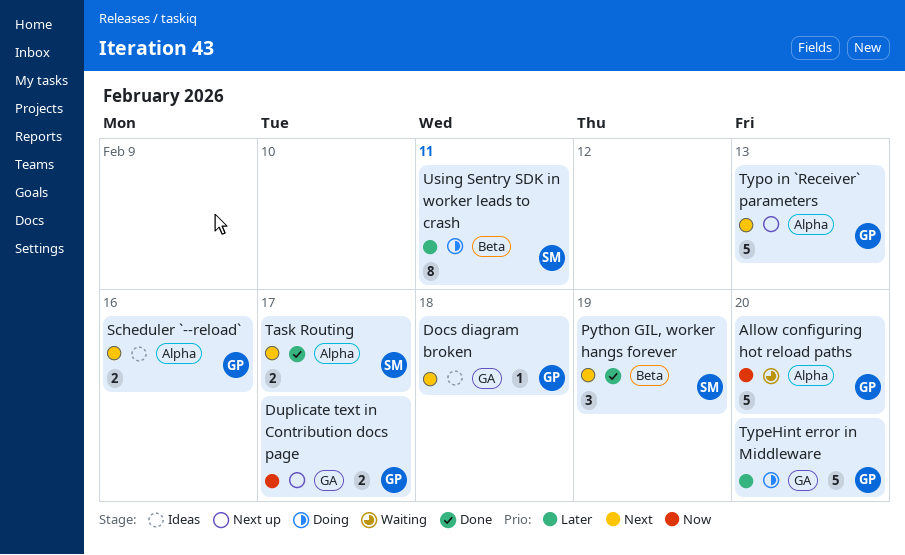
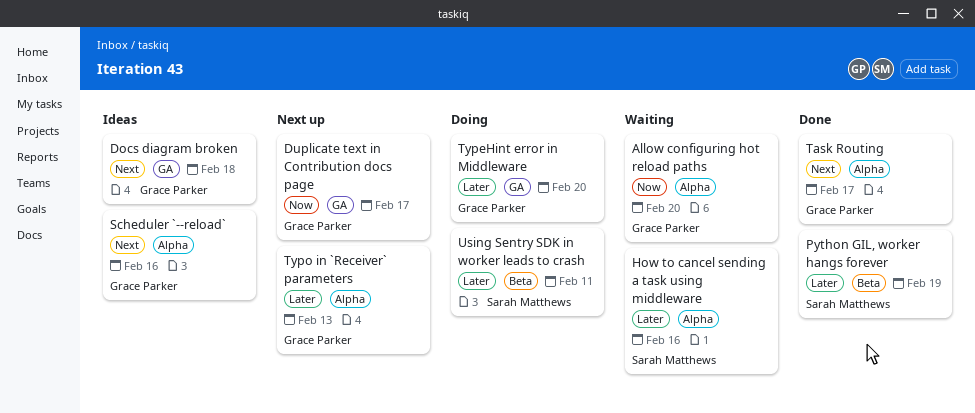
How to cancel sending a task using middleware: none -> present
Python GIL, worker hangs forever, priority: Next -> Later
Task Routing, owner: Sarah Matthews -> Grace Parker
Typo in `Receiver` parameters, priority: Next -> Later

